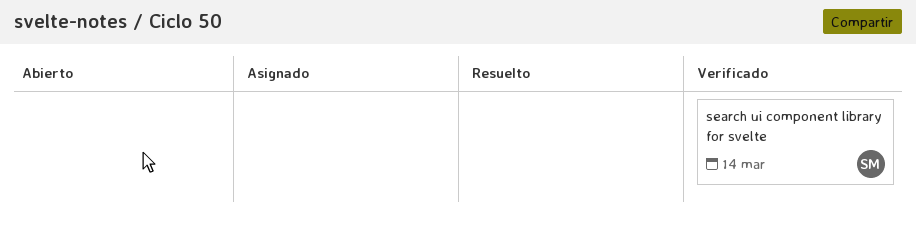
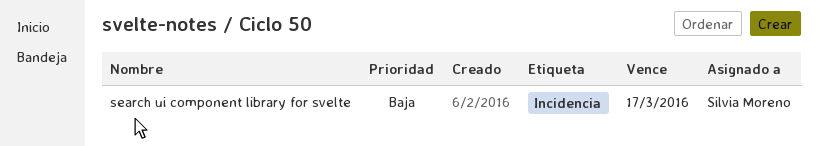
search ui component library for svelte, due: Mar 14 -> Mar 17

